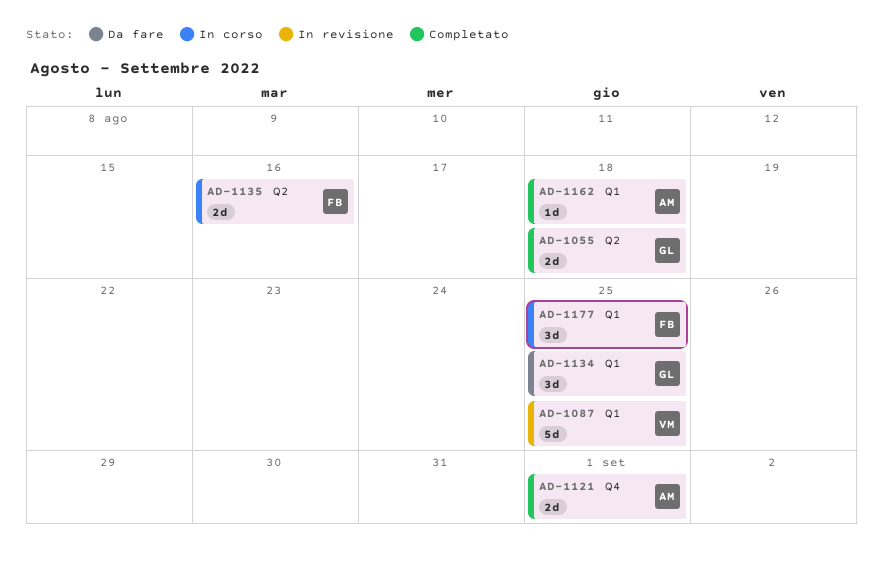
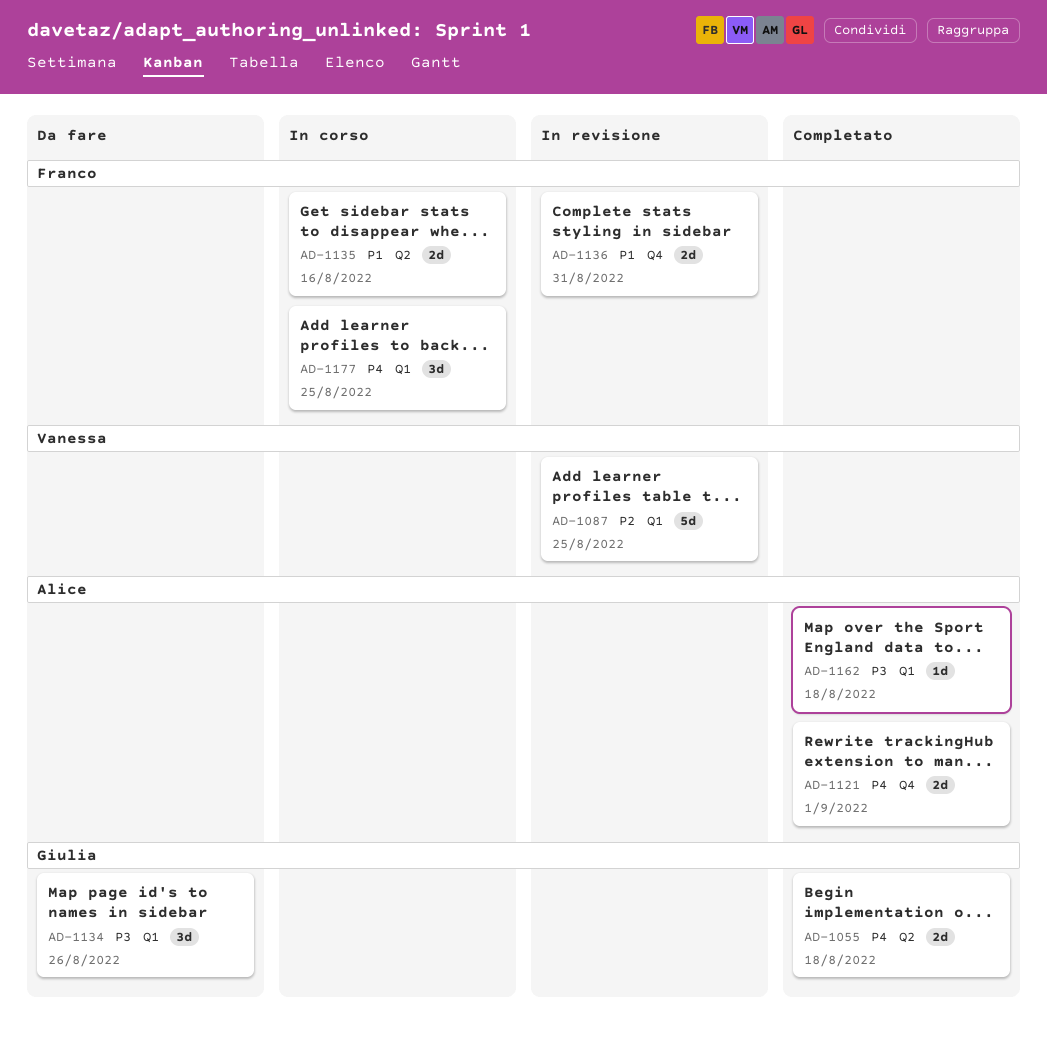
AD-1134, due: Aug 25 -> Aug 26
AD-1136: none -> present

